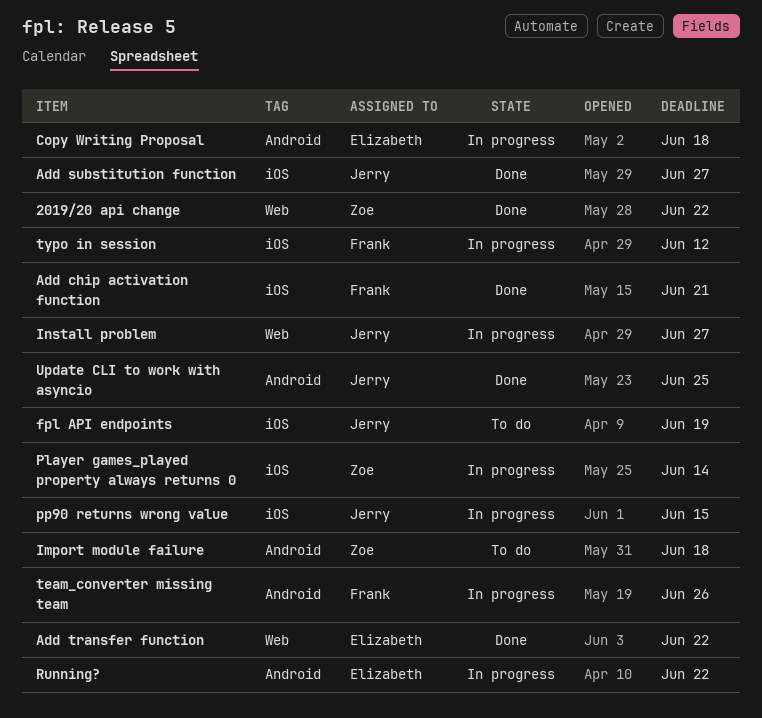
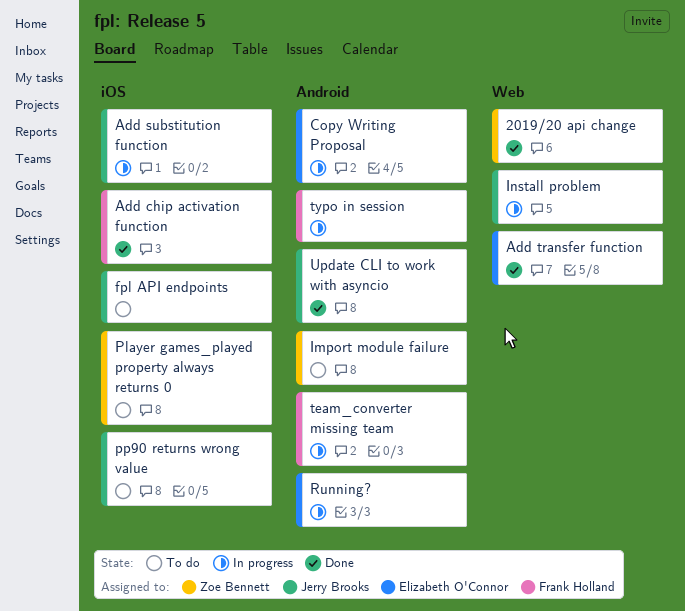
Add substitution function, status: Done -> In progress
Player games_played property always returns 0, status: In progress -> To do
pp90 returns wrong value, status: In progress -> To do
typo in session, label: iOS -> Android

